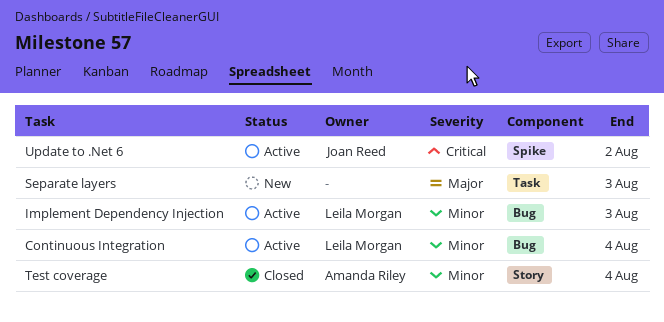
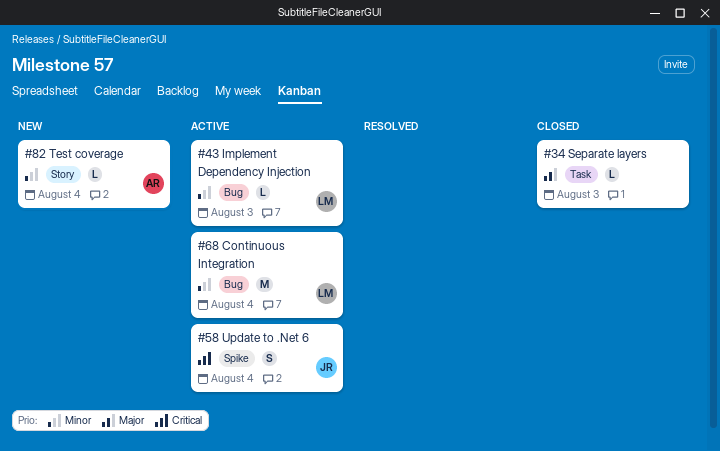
Separate layers, status: New -> Closed
Test coverage, status: Closed -> New
Update to .Net 6, due: Aug 2 -> Aug 4

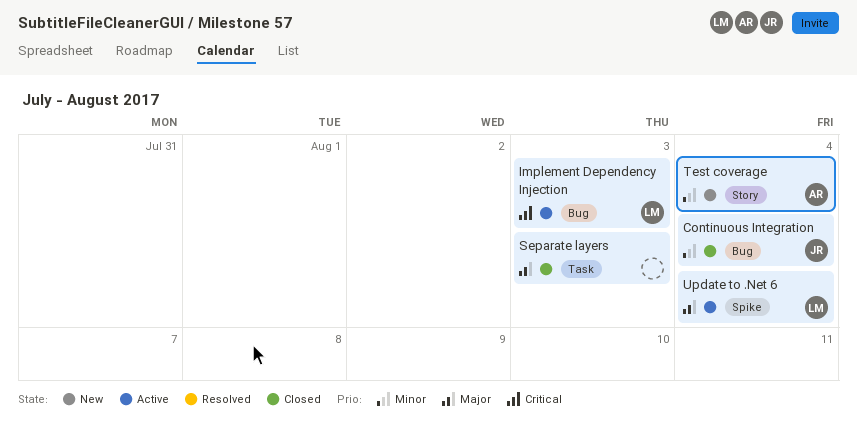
Continuous Integration, status: Active -> Closed
Continuous Integration, owner: LM -> JR
Implement Dependency Injection, priority: Minor -> Critical
Update to .Net 6, owner: JR -> LM
Update to .Net 6, priority: Critical -> Major

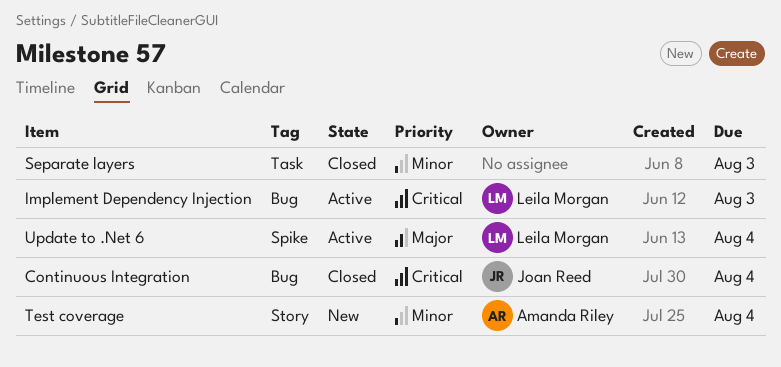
Continuous Integration, priority: Minor -> Critical
Separate layers, priority: Major -> Minor

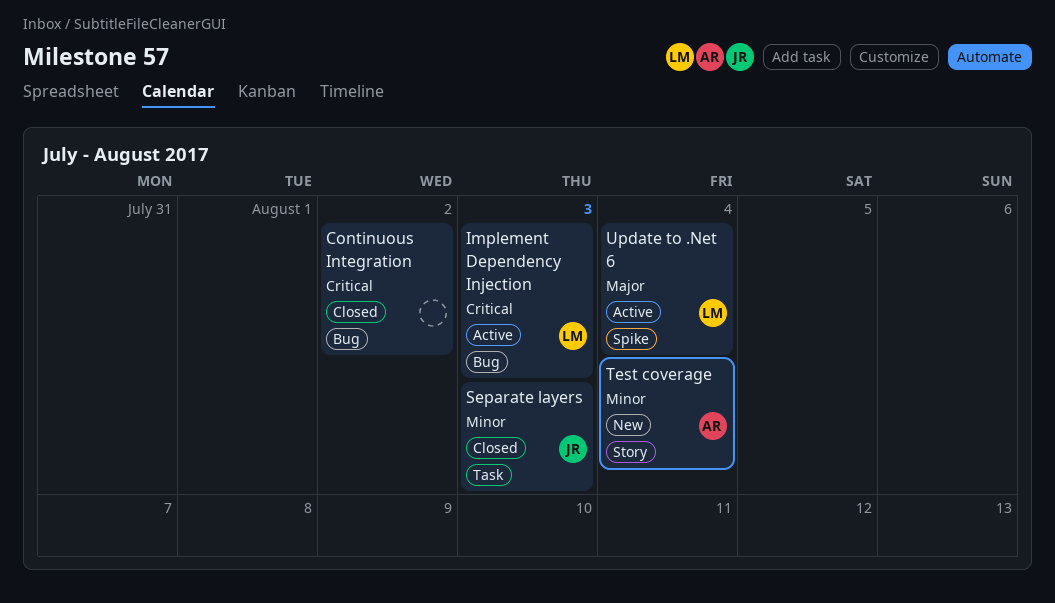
Continuous Integration, owner: Joan Reed -> none
Continuous Integration, due: Aug 4 -> Aug 2
Separate layers, owner: none -> Joan Reed

